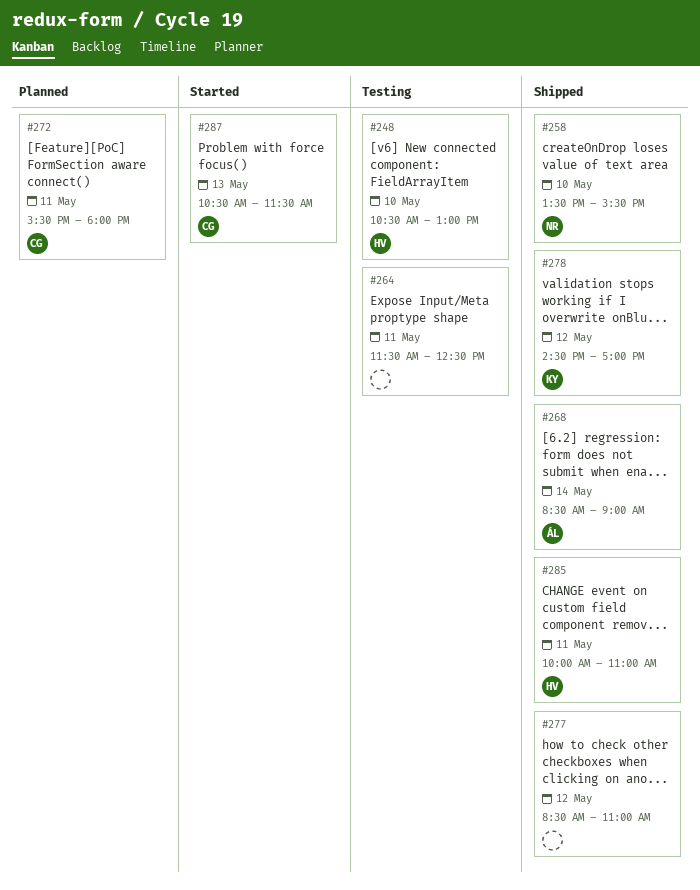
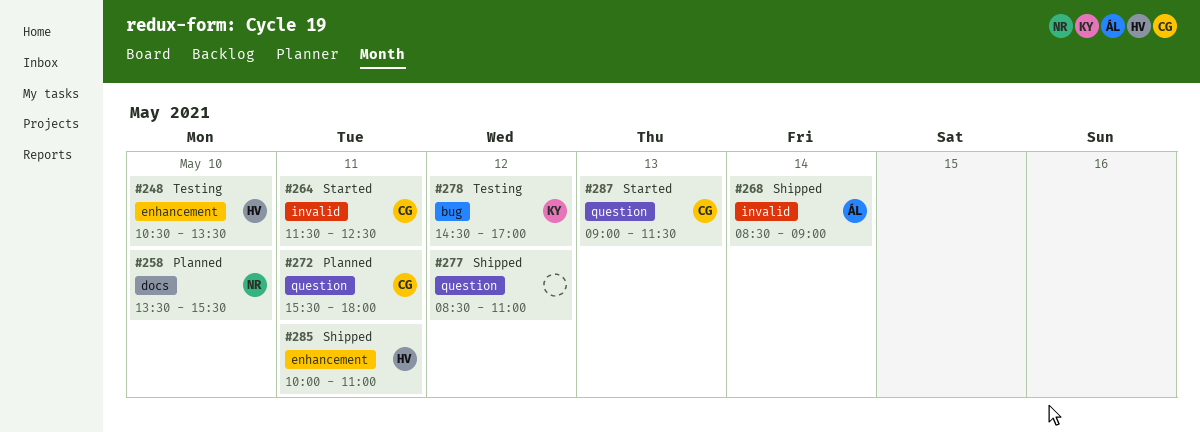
#248, ends: 13:00 -> 13:30
#258, status: Shipped -> Planned
#264, status: Testing -> Started
#264, owner: none -> CG
#278, status: Shipped -> Testing
#287, begins: 10:30 -> 09:00

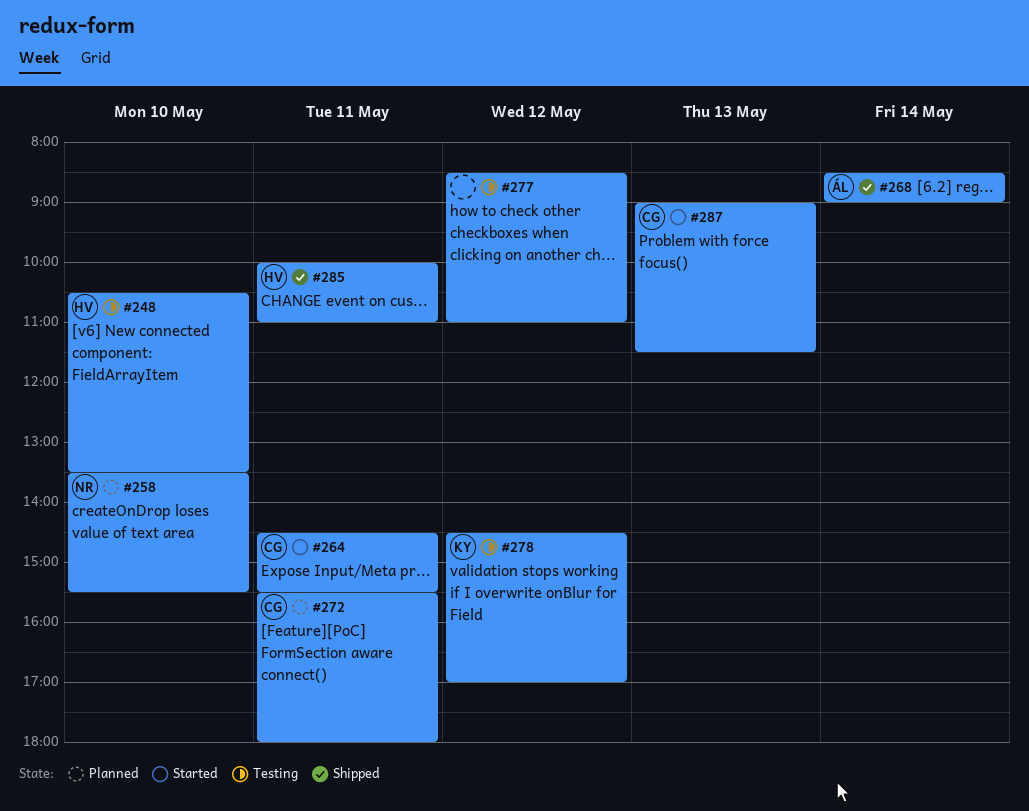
#264, begins: 11:30 -> 14:30
#264, ends: 12:30 -> 15:30
#277, status: Shipped -> Testing

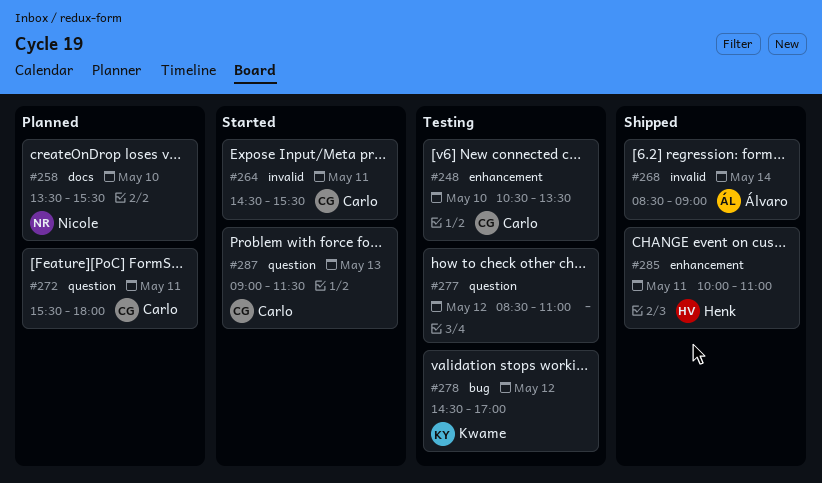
#248, owner: Henk -> Carlo

